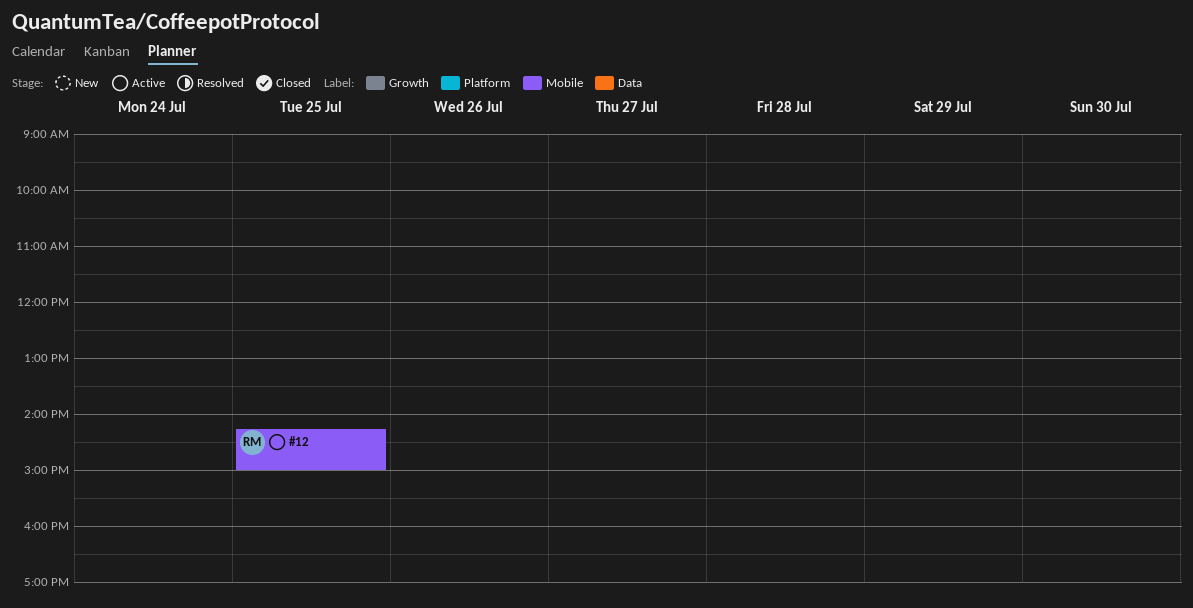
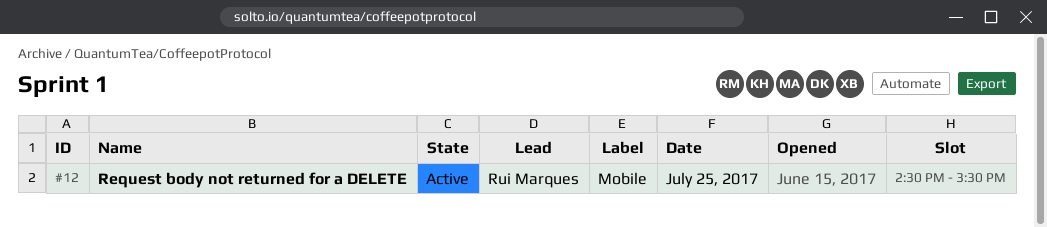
#12, begins: 14:15 -> 14:30
#12, ends: 15:00 -> 15:30

